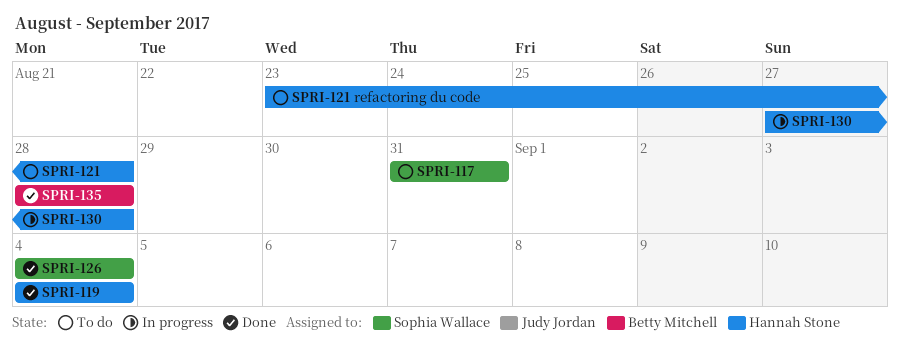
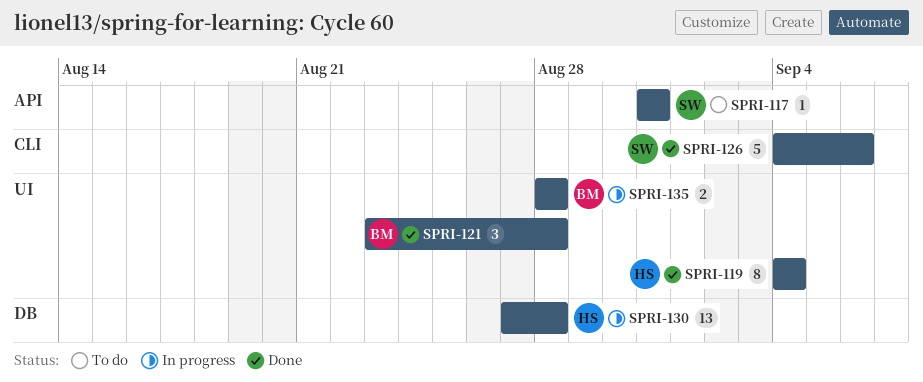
SPRI-121, status: To do -> Done
SPRI-121, owner: Hannah Stone -> Betty Mitchell
SPRI-126, due: Sep 4 -> Sep 6
SPRI-135, status: Done -> In progress

